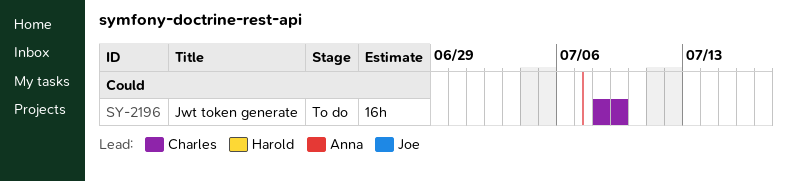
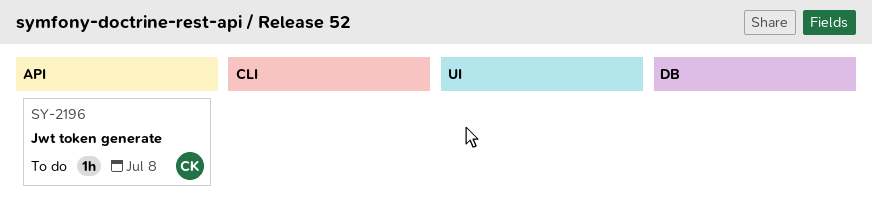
SY-2196, estimate: 16h -> 1h
SY-2196, due: Jul 9 -> Jul 8

